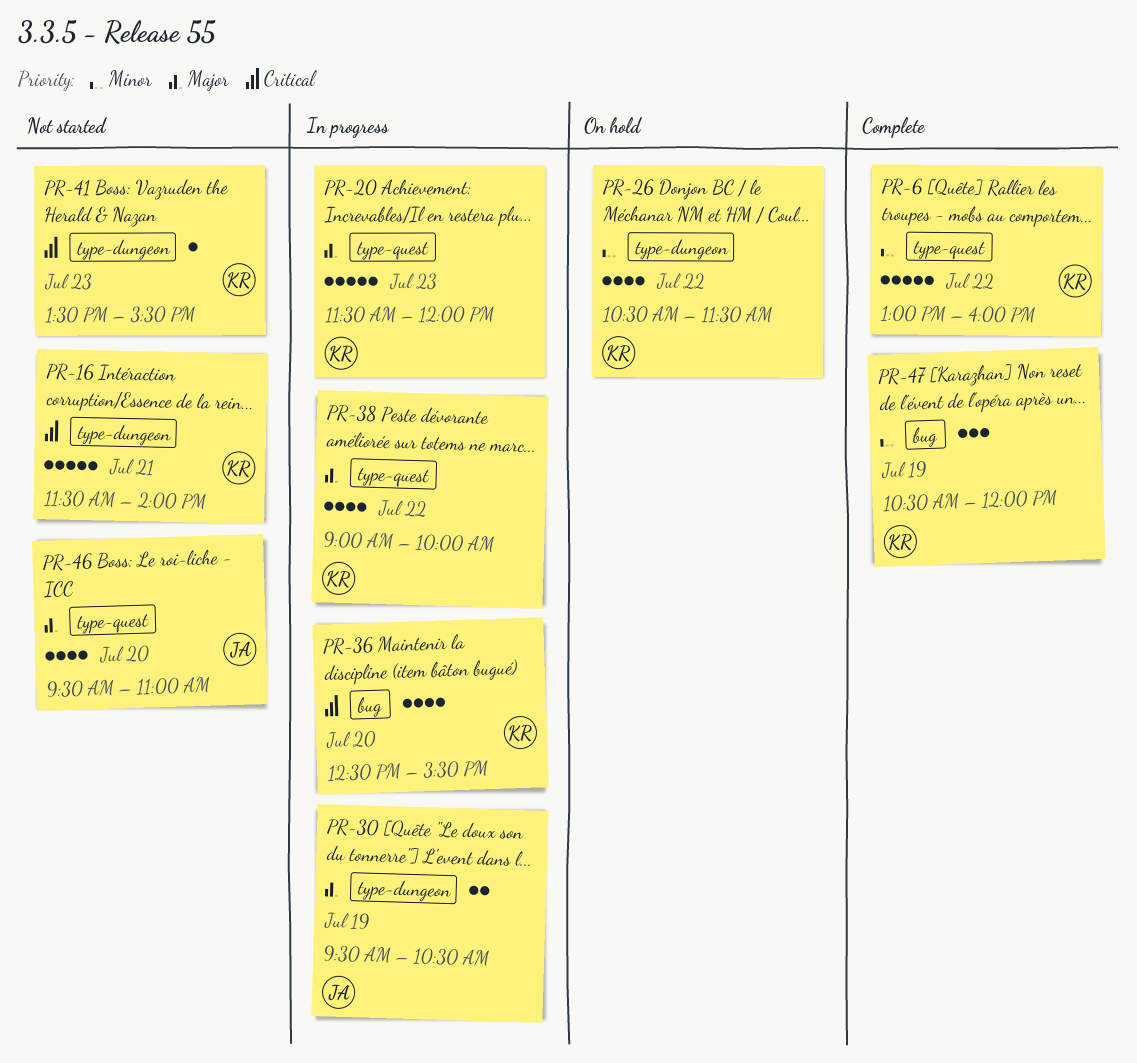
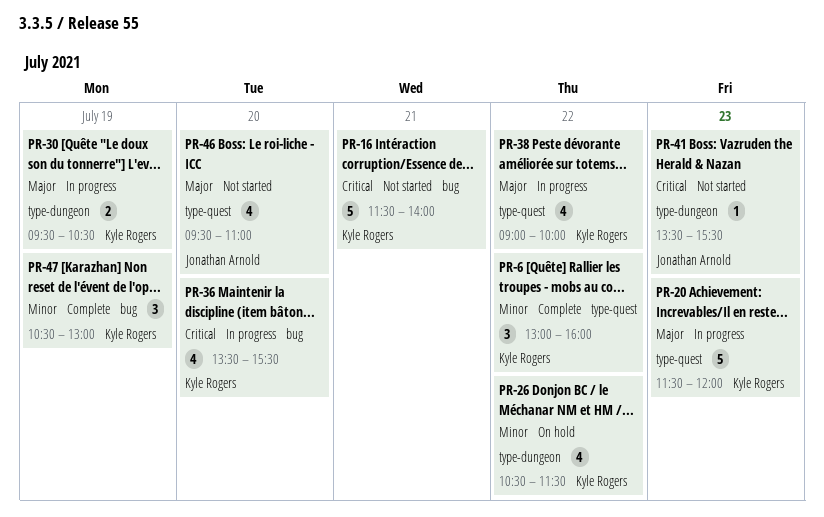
PR-6, estimate: 5 -> 3
PR-16, label: type-dungeon -> bug
PR-30, owner: Jonathan Arnold -> Kyle Rogers
PR-36, begins: 12:30 -> 13:30
PR-41, owner: Kyle Rogers -> Jonathan Arnold
PR-47, ends: 12:00 -> 13:00

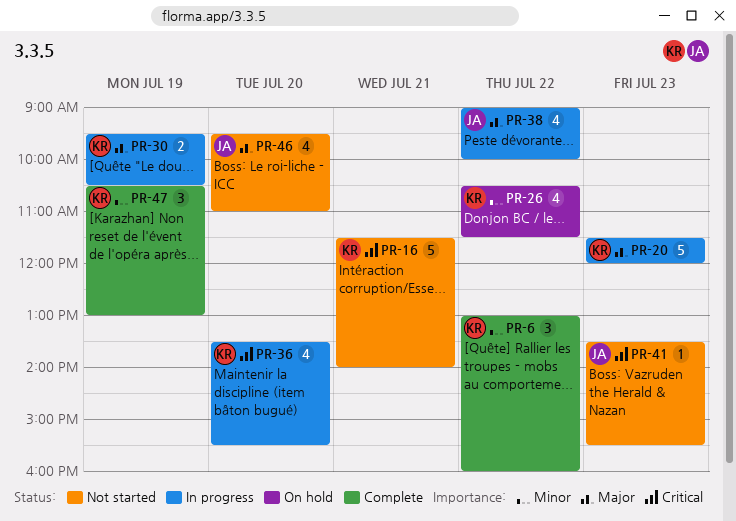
PR-38, owner: Kyle Rogers -> Jonathan Arnold

